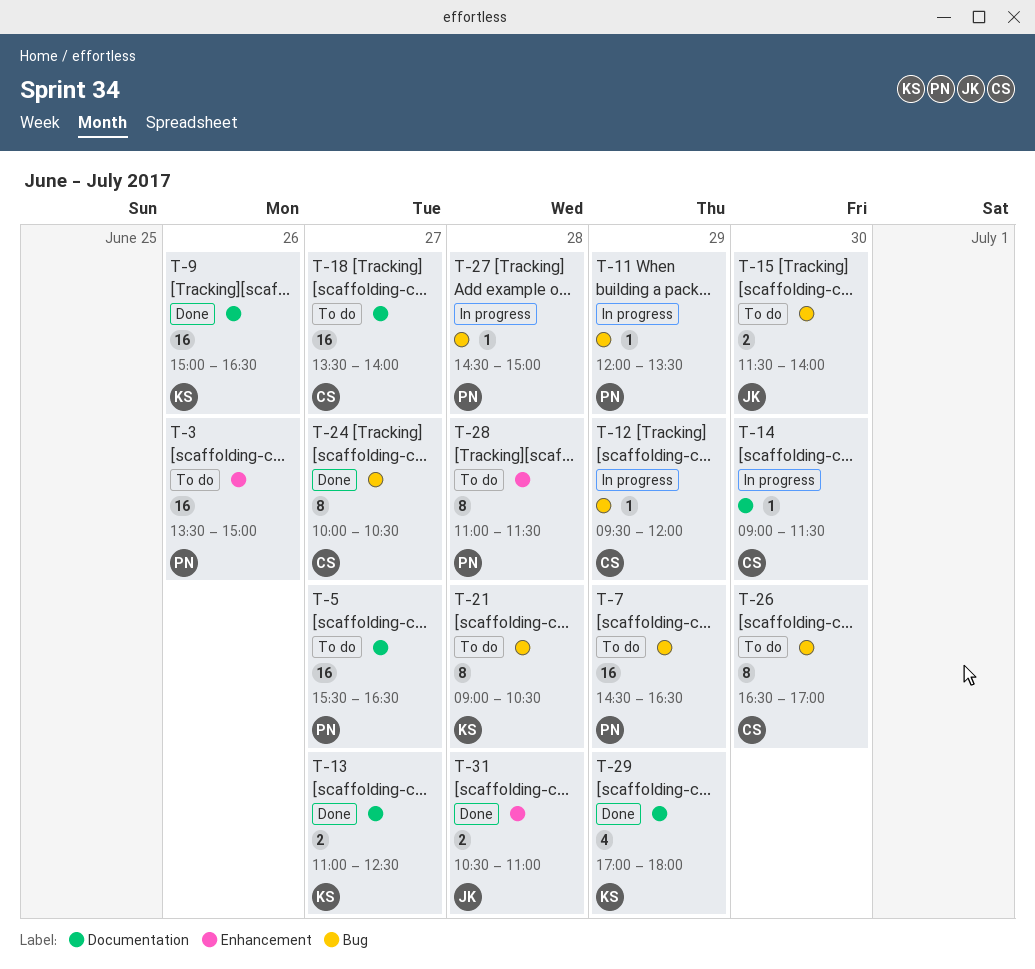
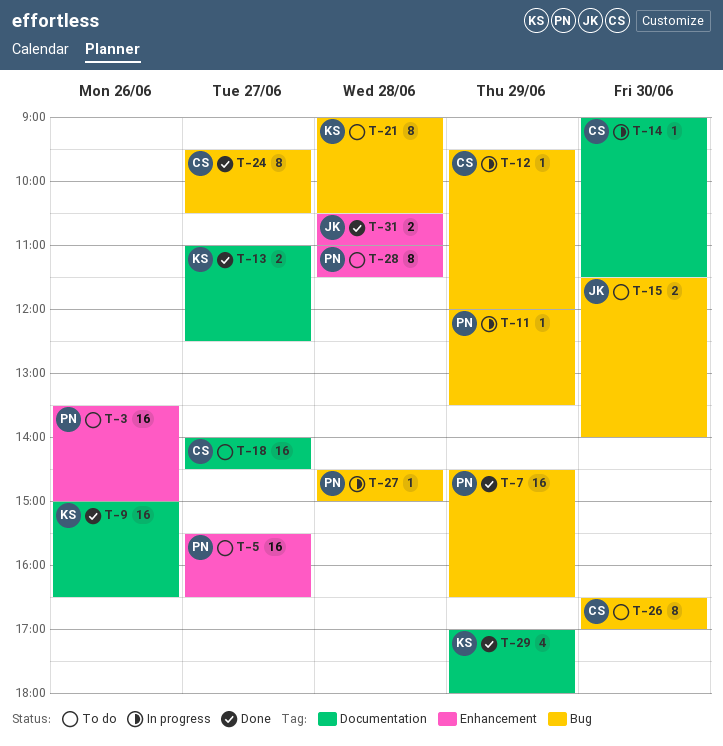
T-5, label: Documentation -> Enhancement
T-7, status: To do -> Done
T-18, begins: 13:30 -> 14:00
T-18, ends: 14:00 -> 14:30
T-24, begins: 10:00 -> 09:30

